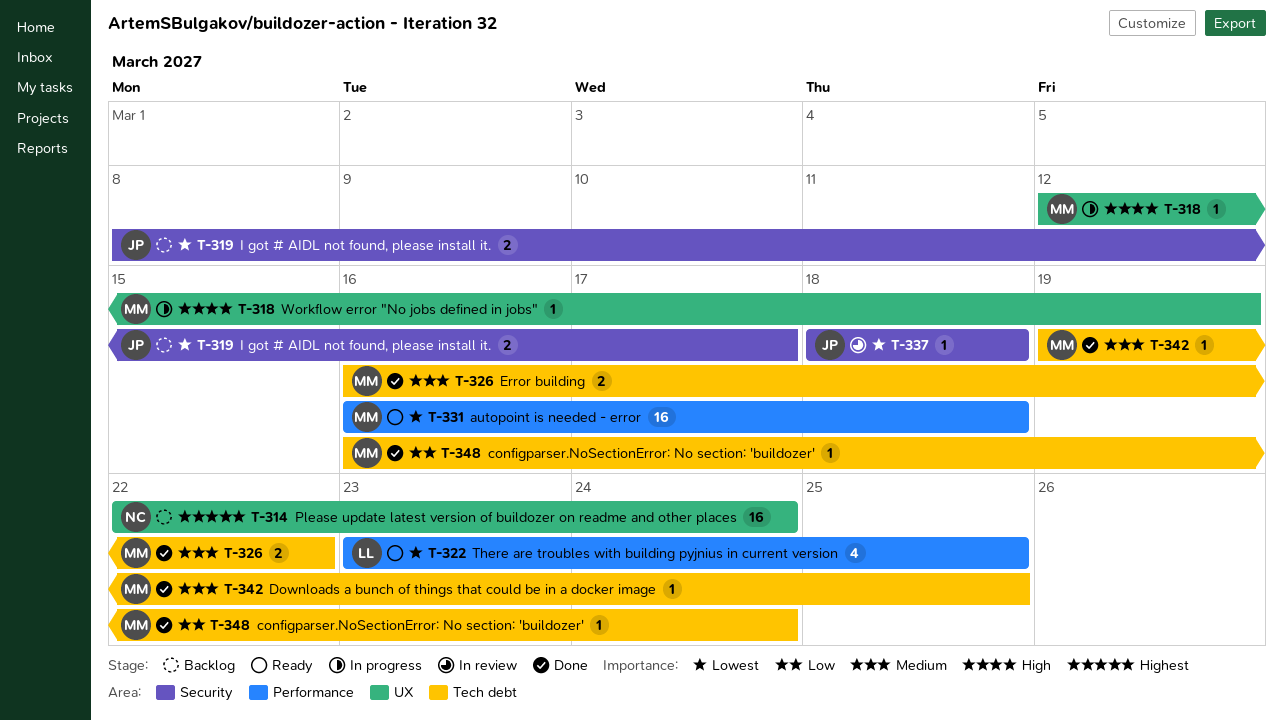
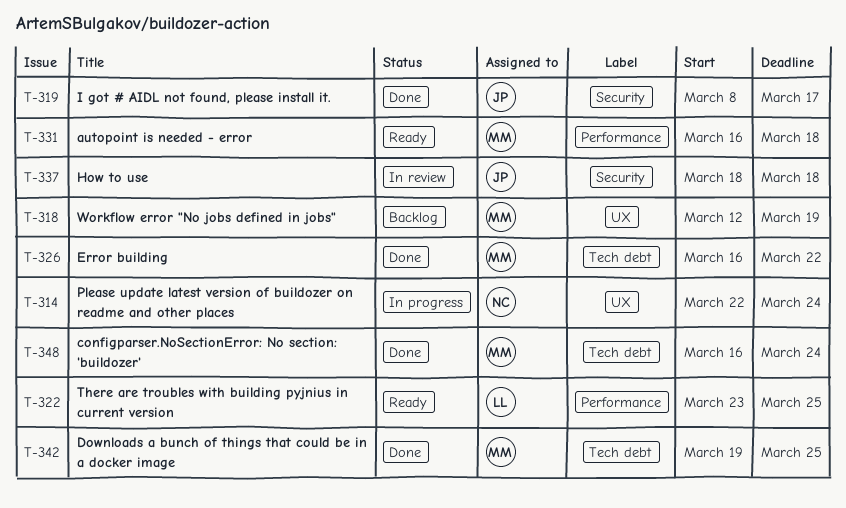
T-314, status: Backlog -> In progress
T-318, status: In progress -> Backlog
T-319, status: Backlog -> Done

